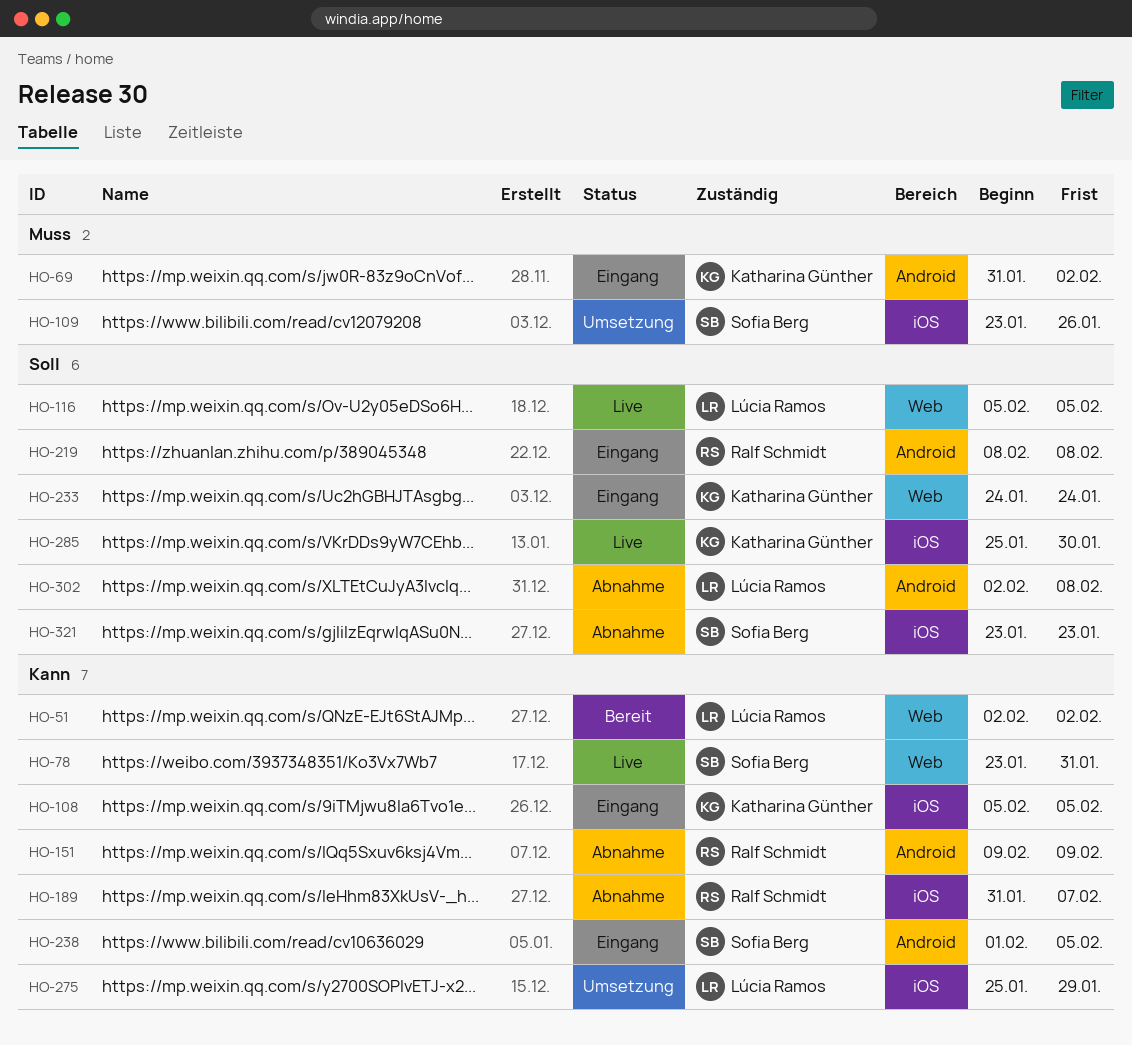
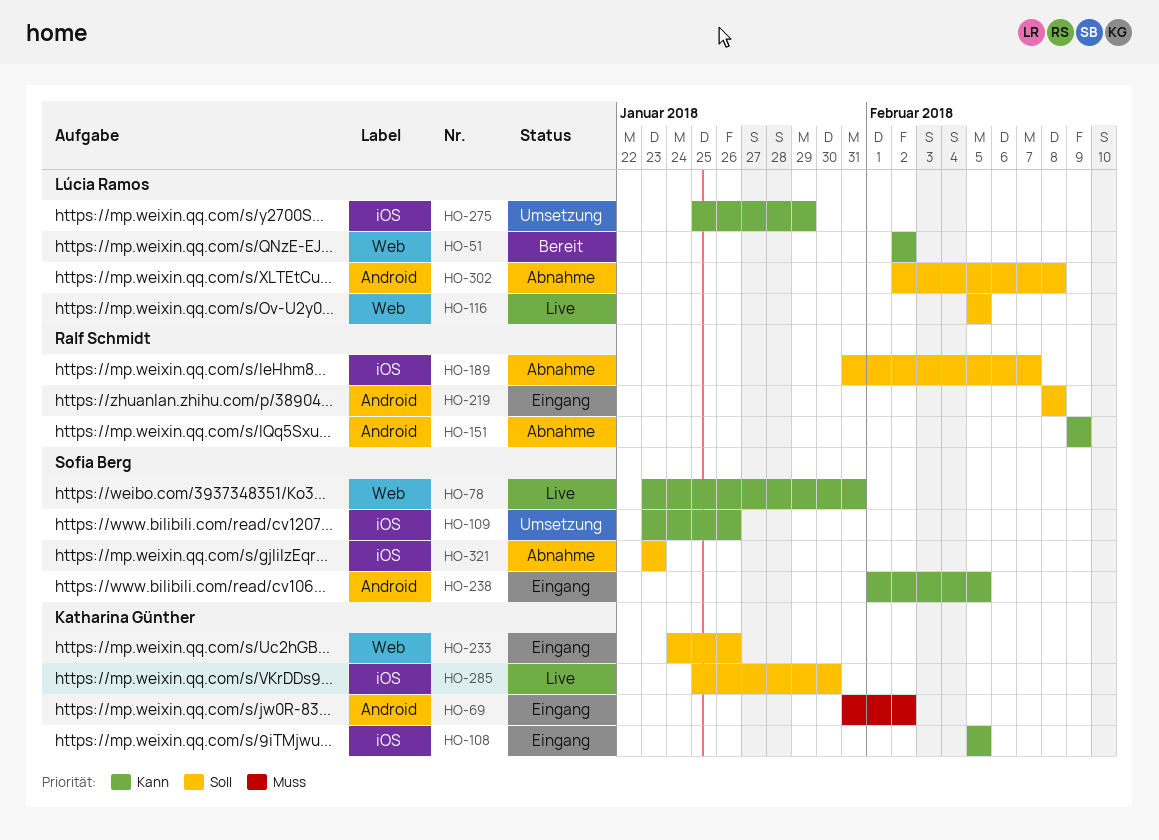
HO-109, priority: Muss -> Kann
HO-189, priority: Kann -> Soll
HO-233, due: Jan 24 -> Jan 26

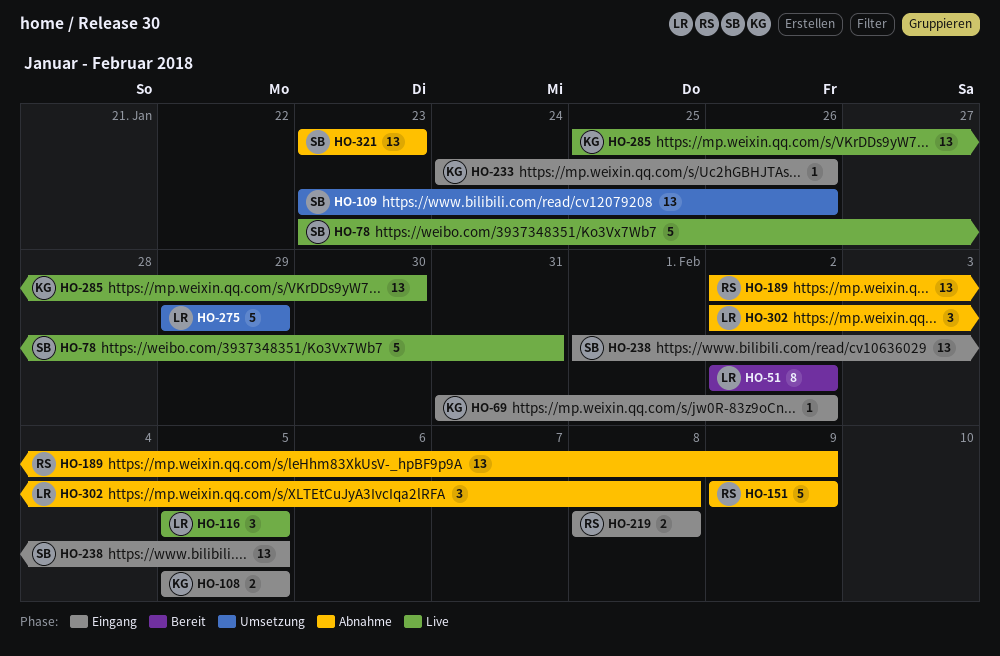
HO-189, start: Jan 31 -> Feb 2
HO-189, due: Feb 7 -> Feb 9
HO-275, start: Jan 25 -> Jan 29

